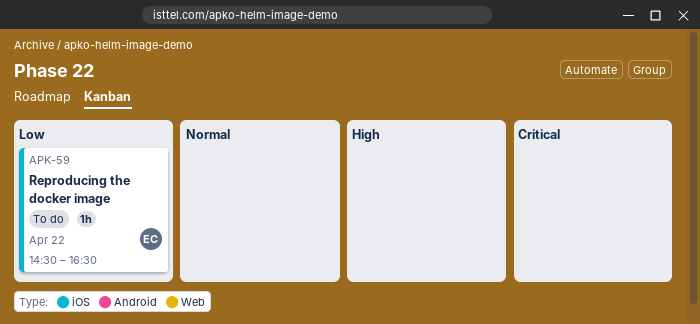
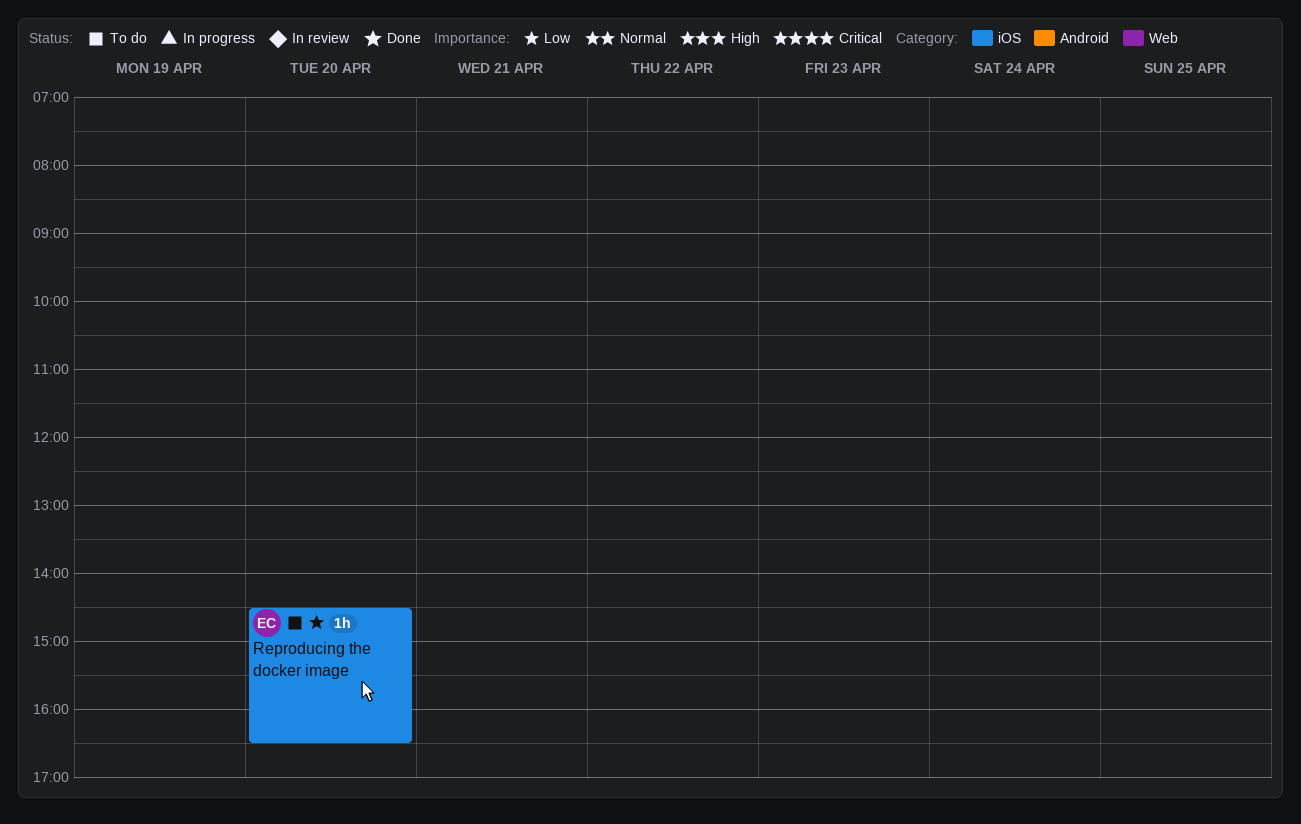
Reproducing the docker image, day: Apr 22 -> Apr 20

